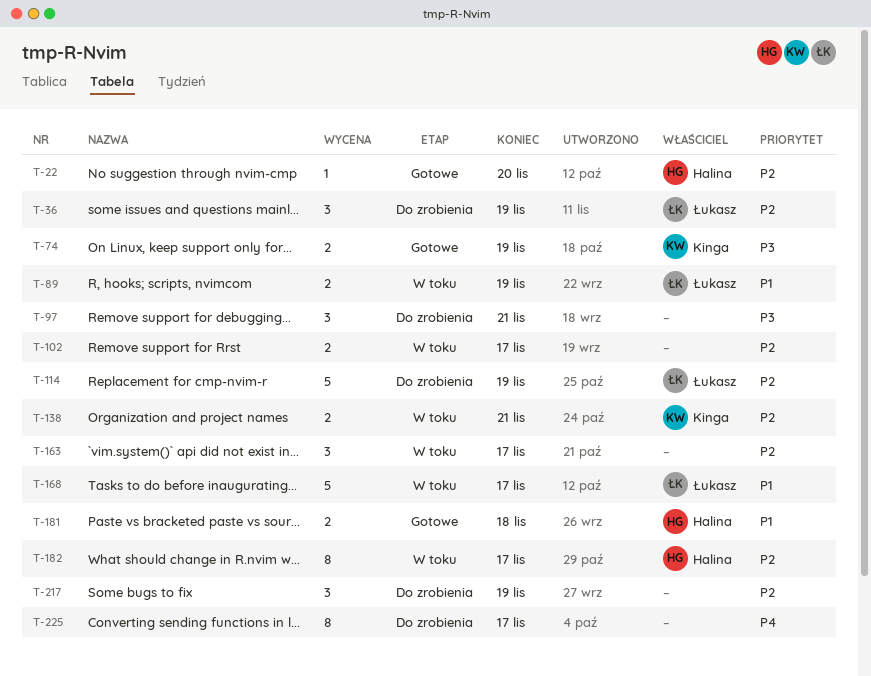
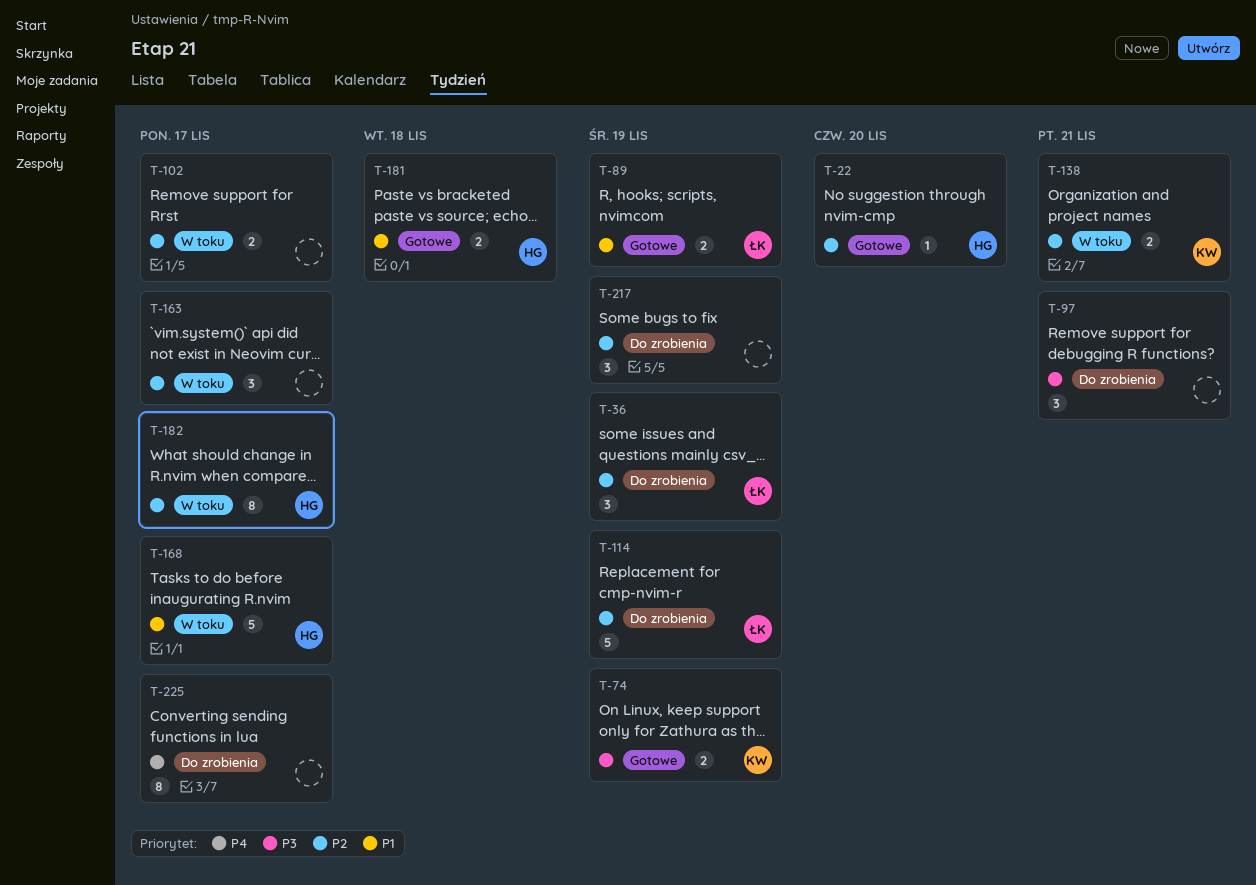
T-89, status: W toku -> Gotowe
T-168, owner: Łukasz -> Halina

